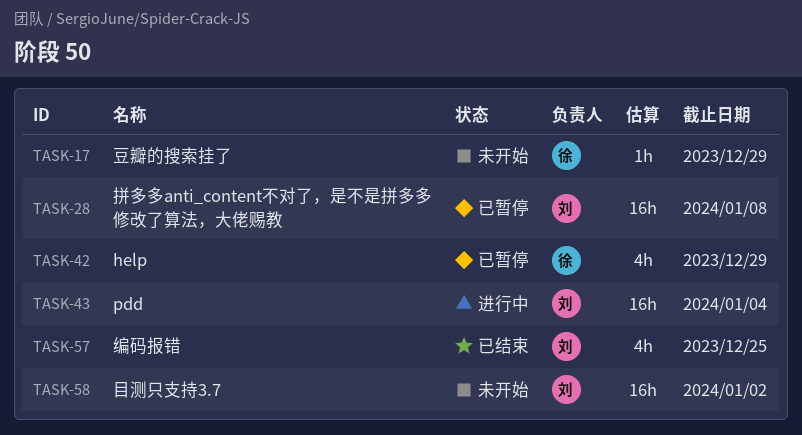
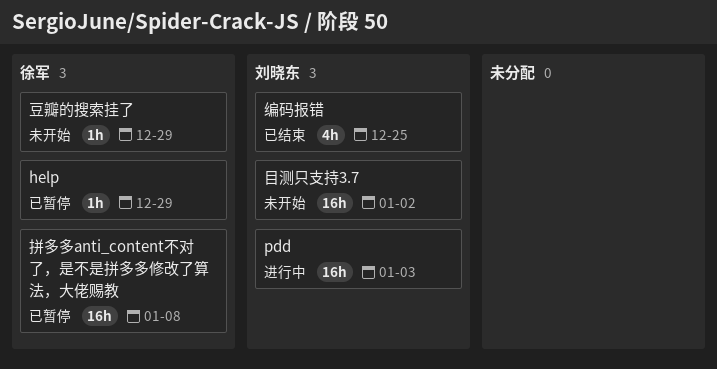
help, estimate: 4h -> 1h
pdd, due: Jan 4 -> Jan 3
拼多多anti_content不对了，是不是拼多多修改了算法，大佬赐教, owner: 刘晓东 -> 徐军

